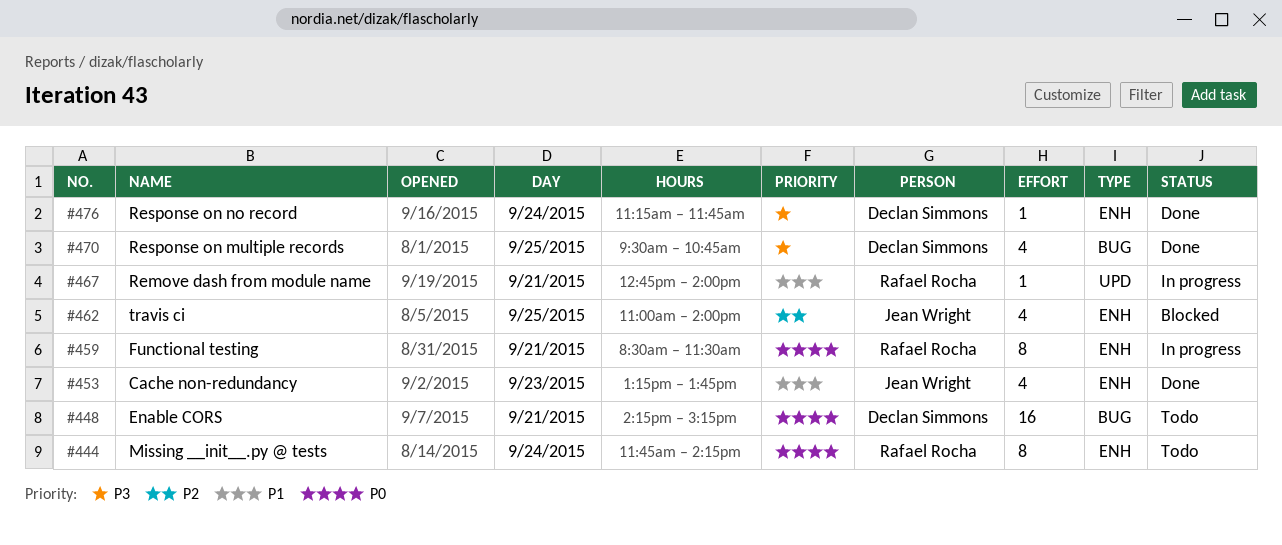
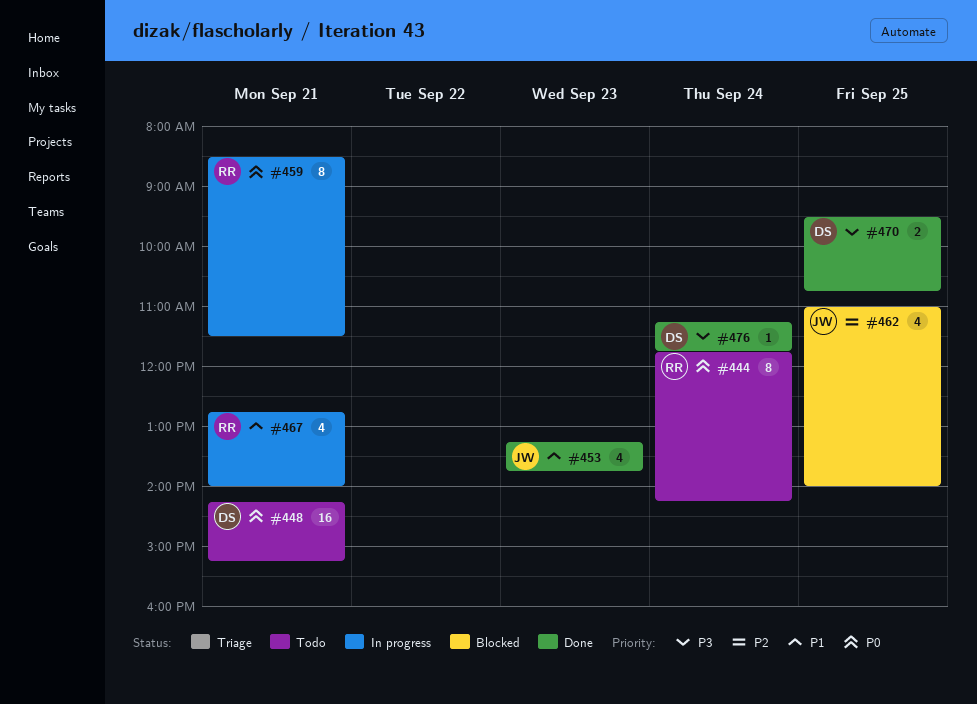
#467, estimate: 1 -> 4
#470, estimate: 4 -> 2

